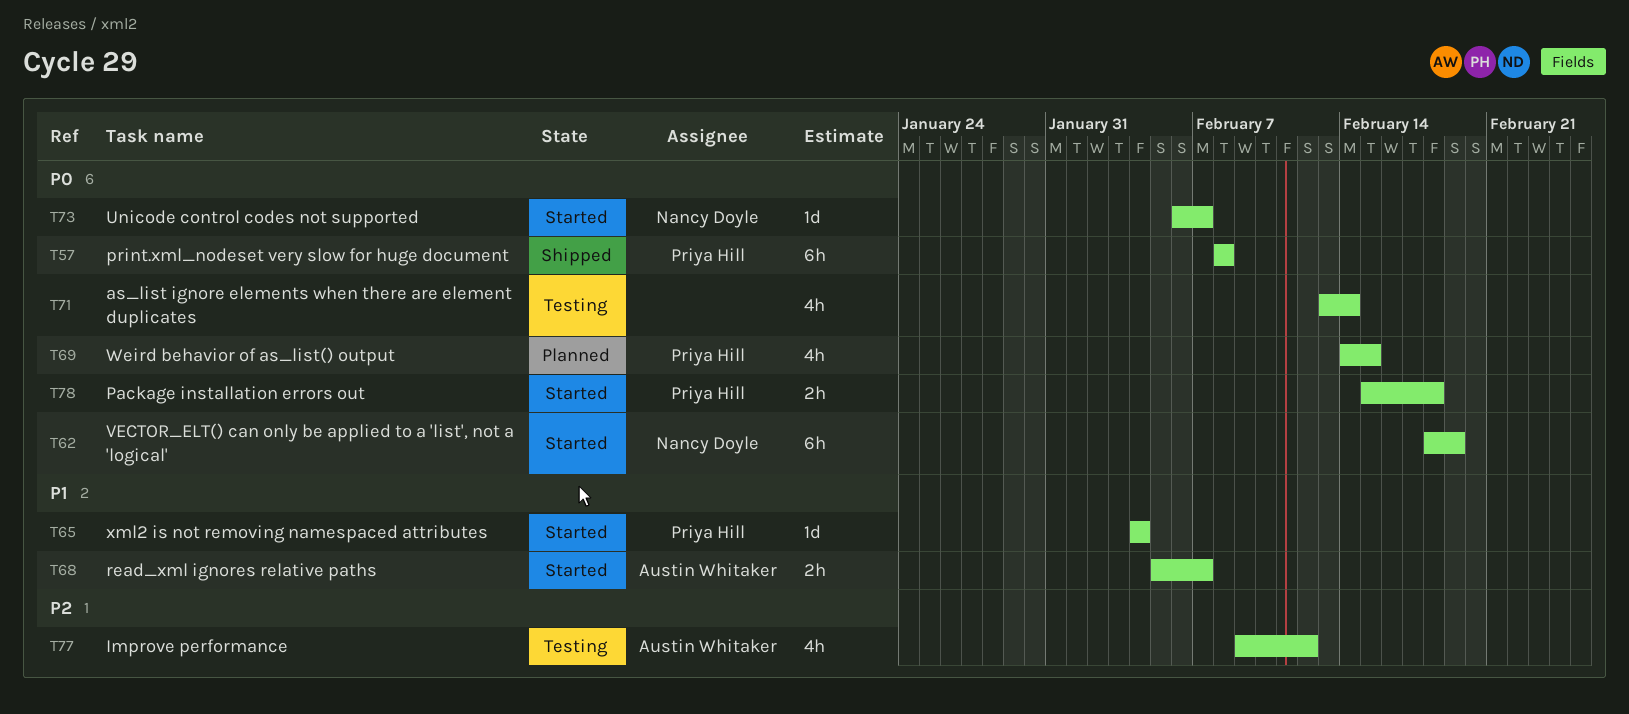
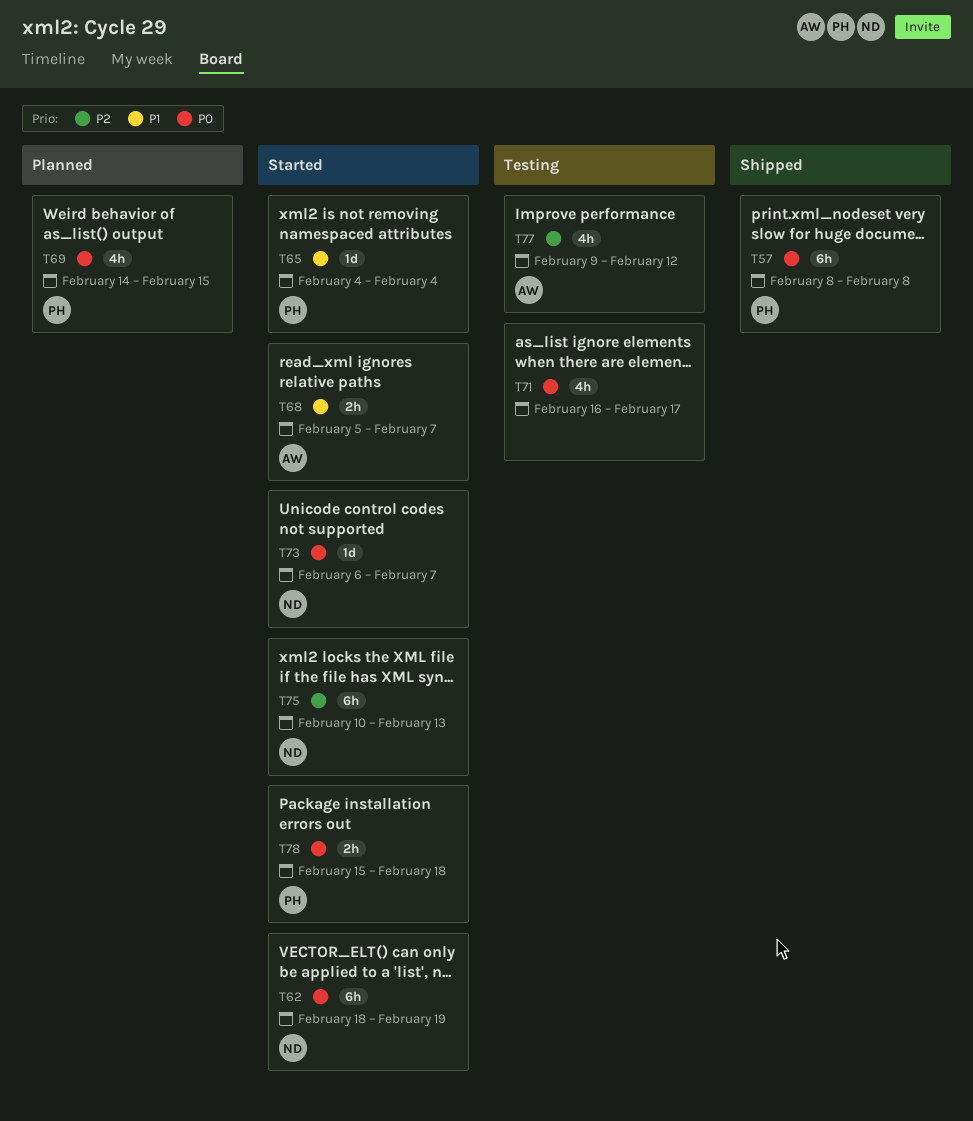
T71, start: Feb 13 -> Feb 16
T71, due: Feb 14 -> Feb 17
T75: none -> present

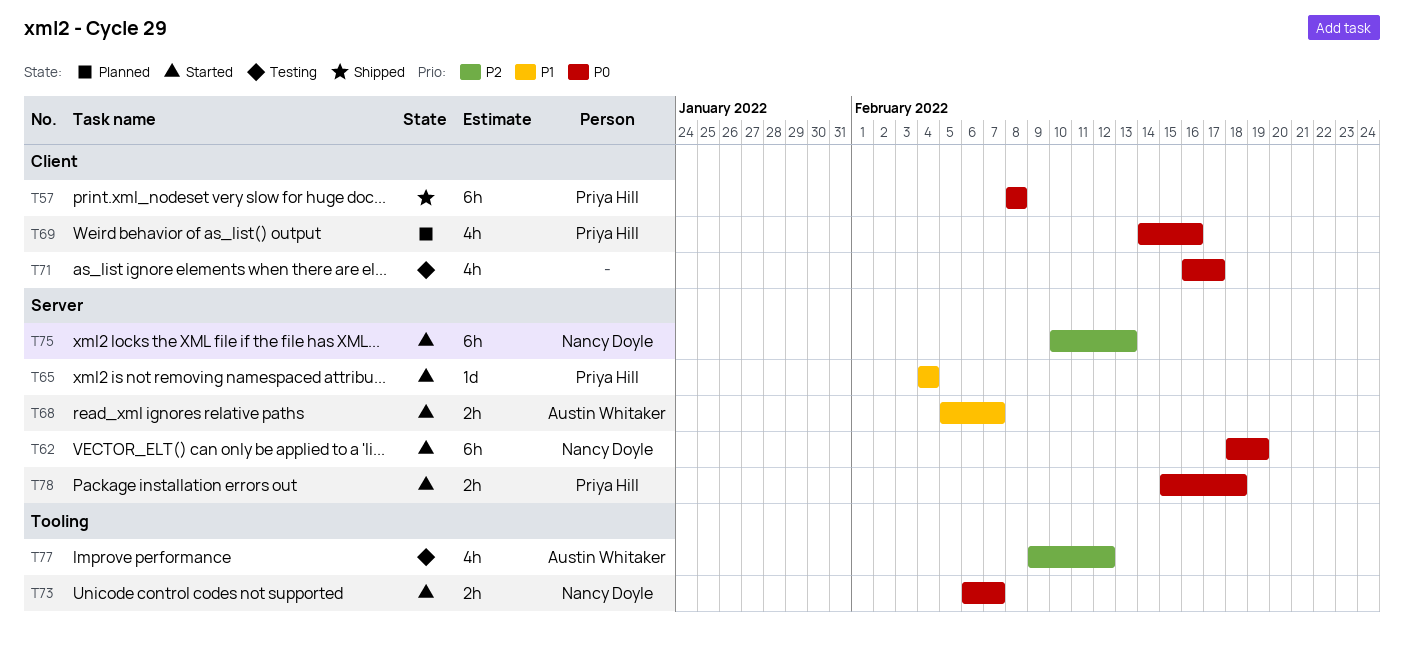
T69, due: Feb 15 -> Feb 16
T73, estimate: 1d -> 2h

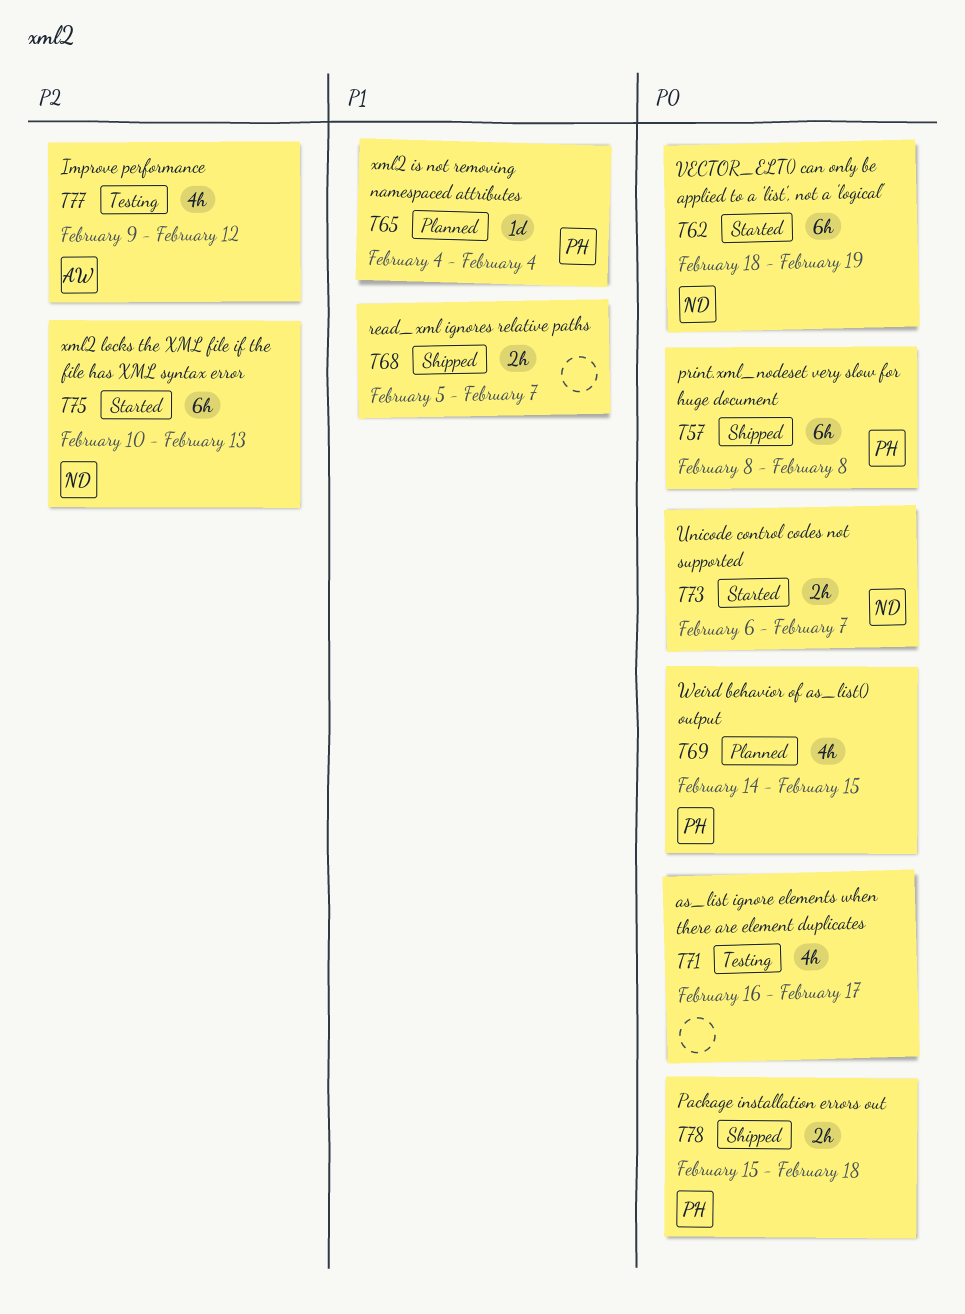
T65, status: Started -> Planned
T68, status: Started -> Shipped
T68, owner: Austin Whitaker -> none
T69, due: Feb 16 -> Feb 15
T78, status: Started -> Shipped

